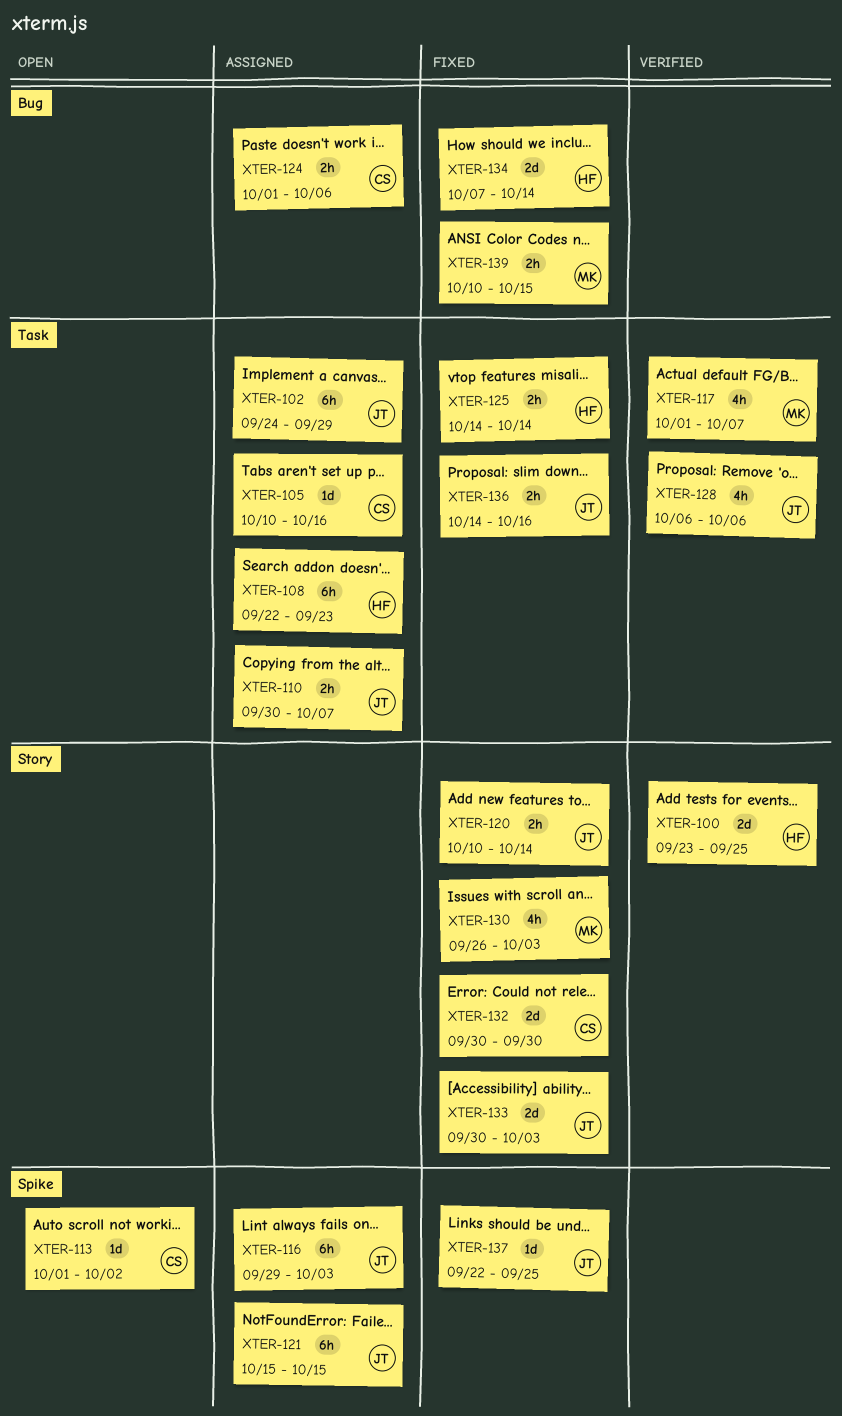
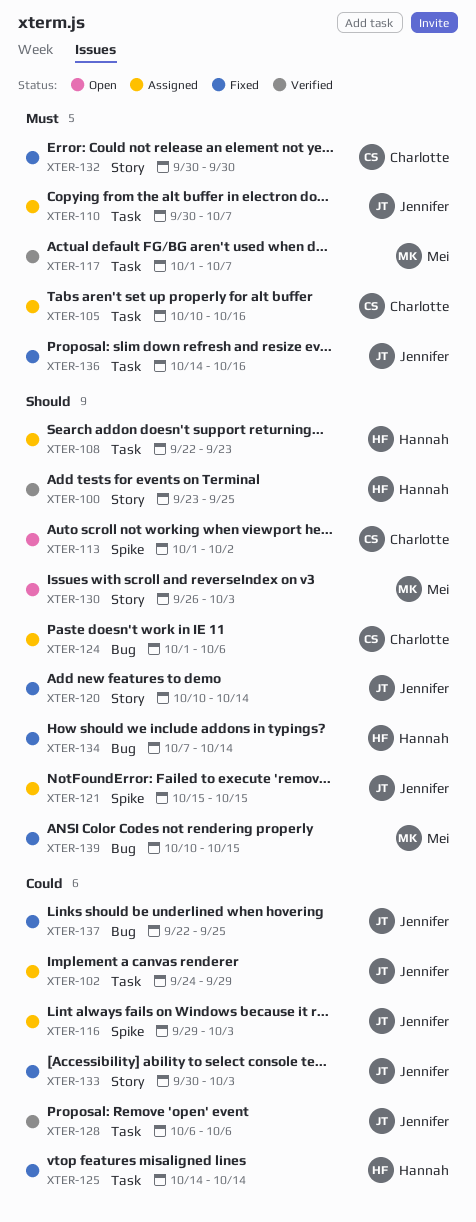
XTER-130, status: Fixed -> Open
XTER-137, label: Spike -> Bug

